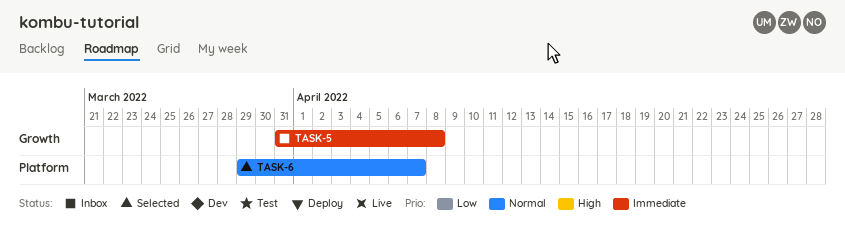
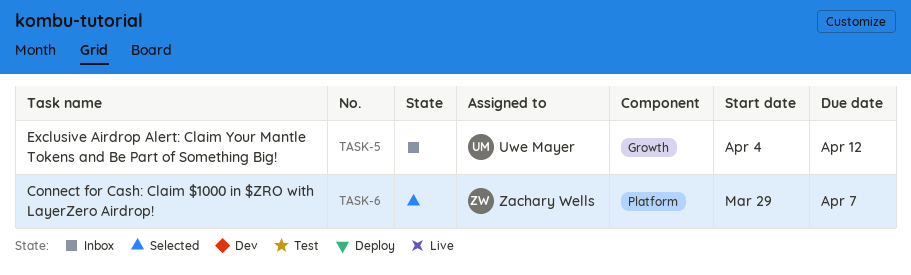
TASK-5, start: Mar 31 -> Apr 4
TASK-5, due: Apr 8 -> Apr 12

